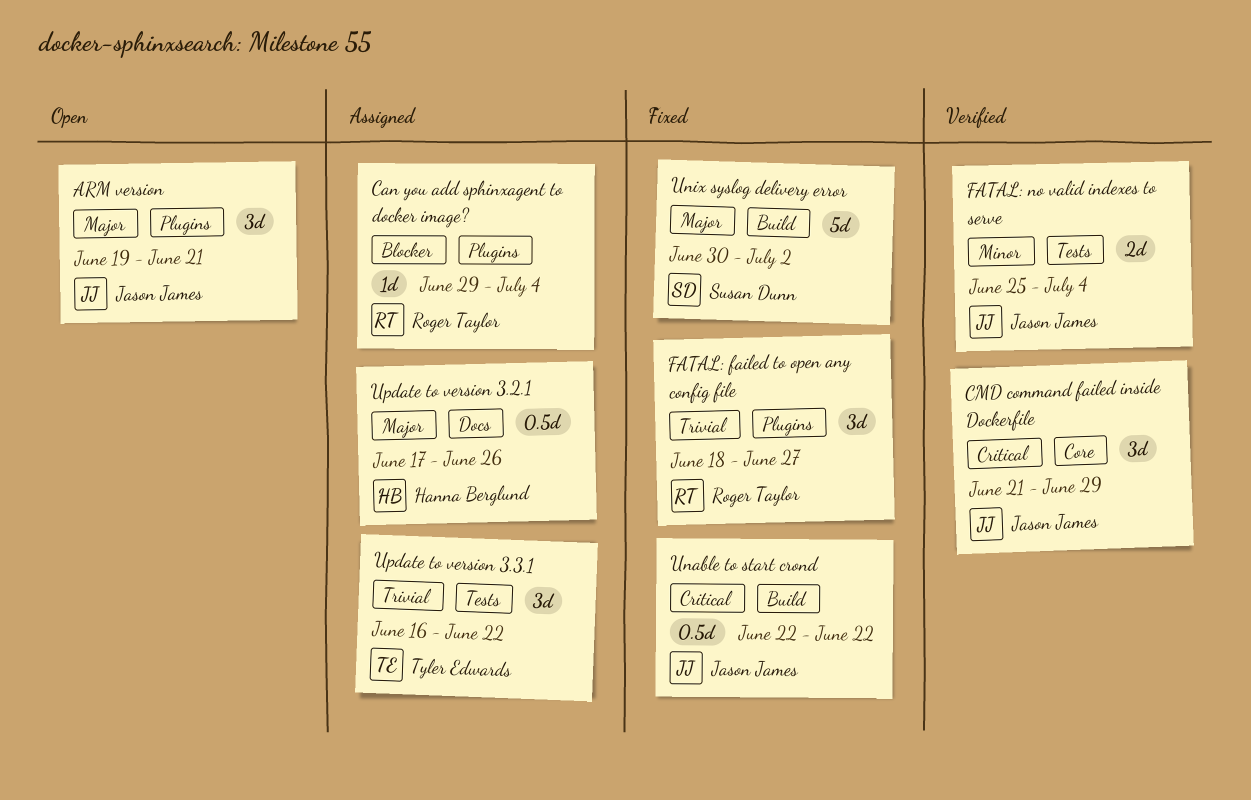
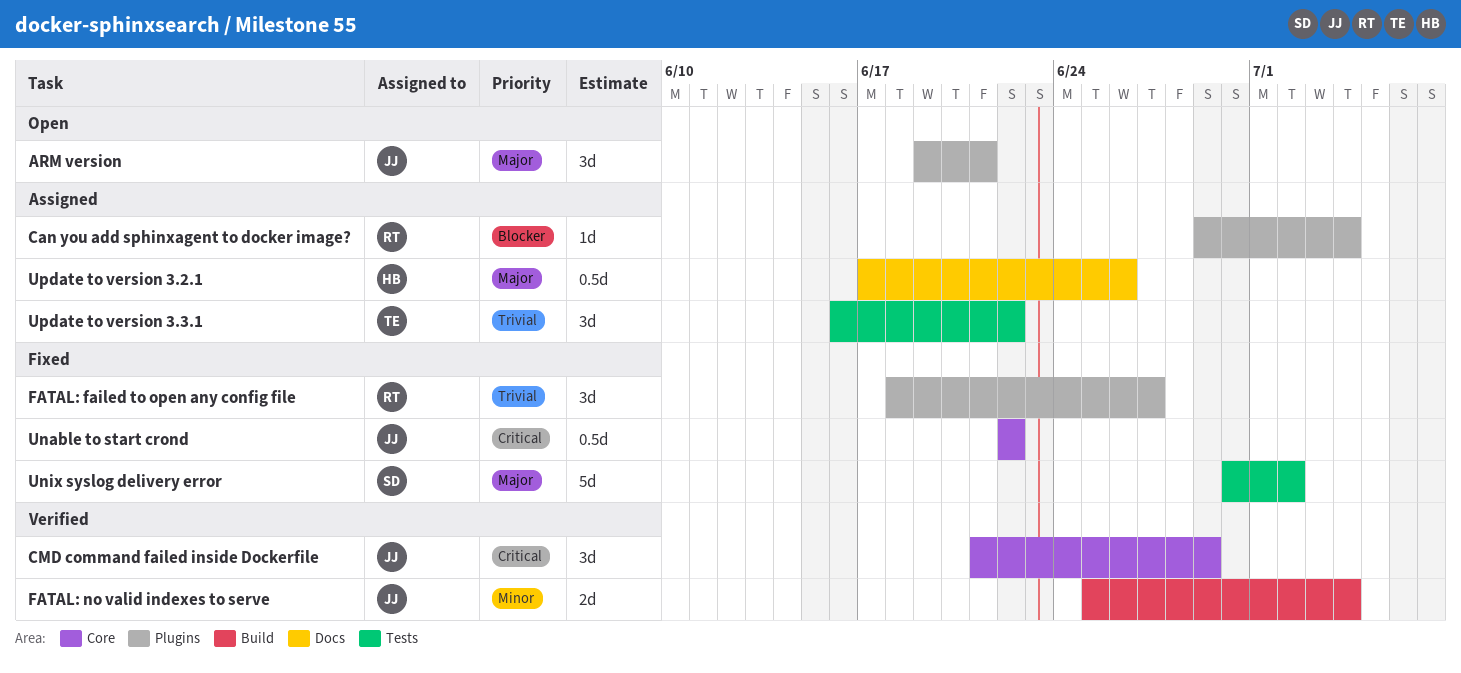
FATAL: no valid indexes to serve, label: Tests -> Build
Unable to start crond, label: Build -> Core
Unix syslog delivery error, label: Build -> Tests

